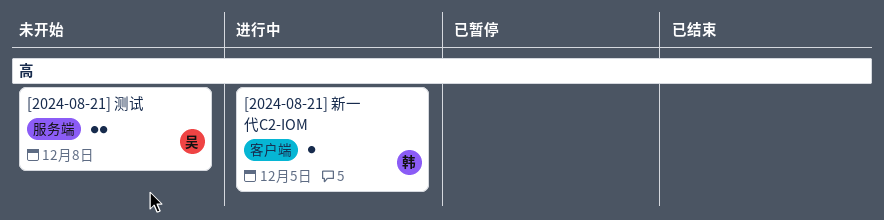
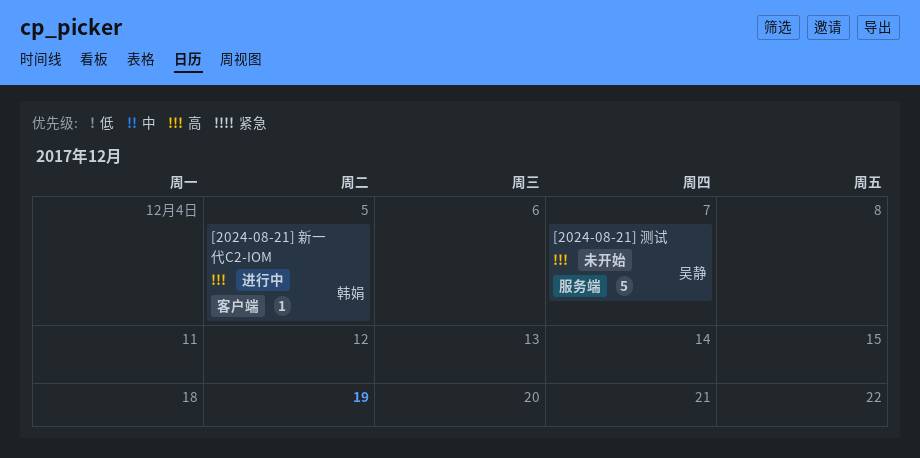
[2024-08-21] 测试, estimate: 2 -> 5
[2024-08-21] 测试, due: Dec 8 -> Dec 7

